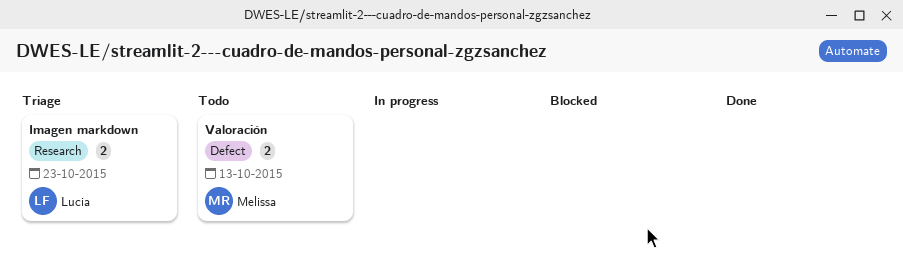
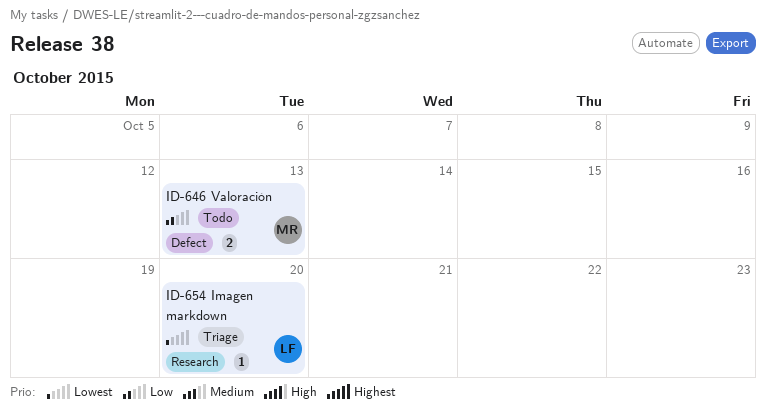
Imagen markdown, estimate: 2 -> 1
Imagen markdown, due: Oct 23 -> Oct 20

